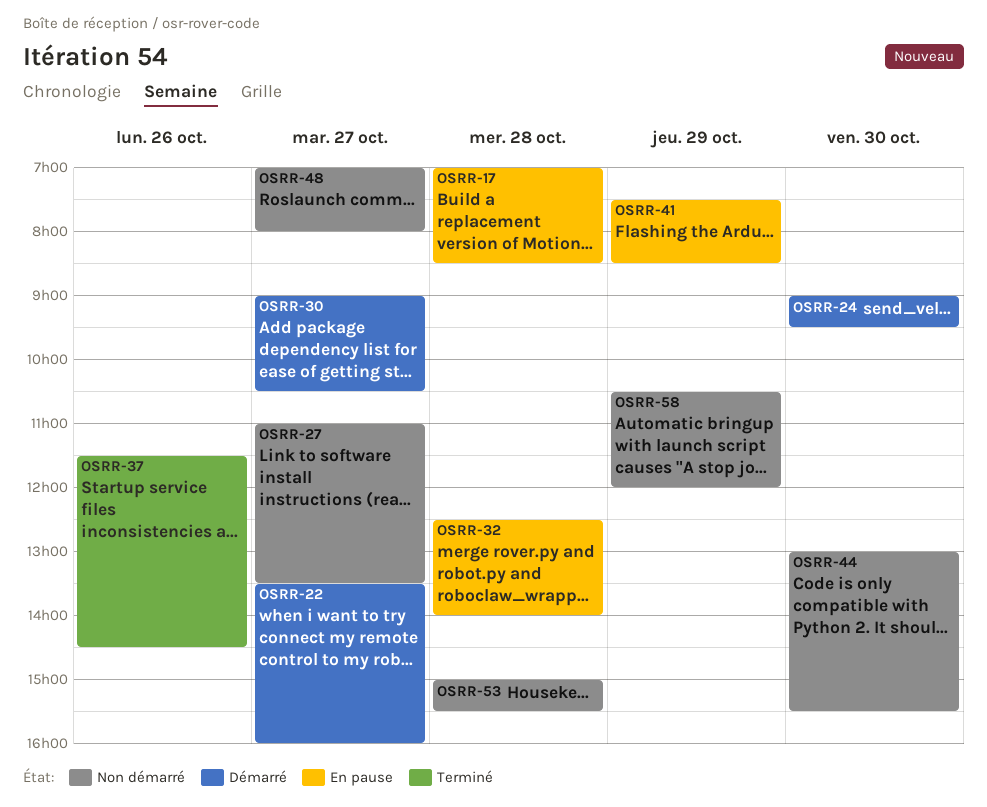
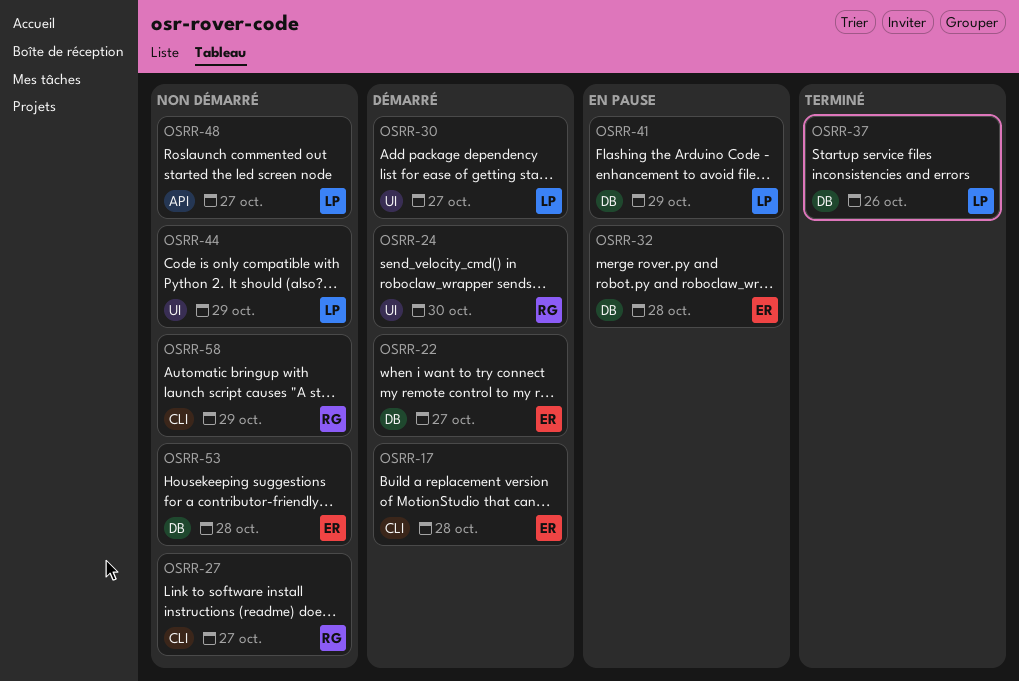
OSRR-17, status: En pause -> Démarré
OSRR-44, day: Oct 30 -> Oct 29

